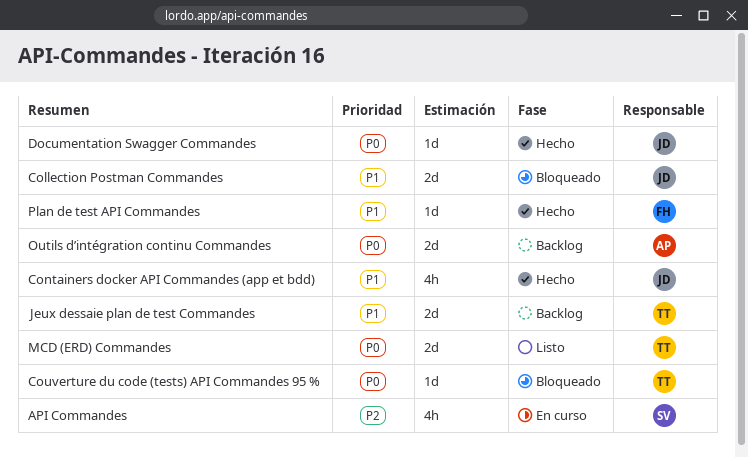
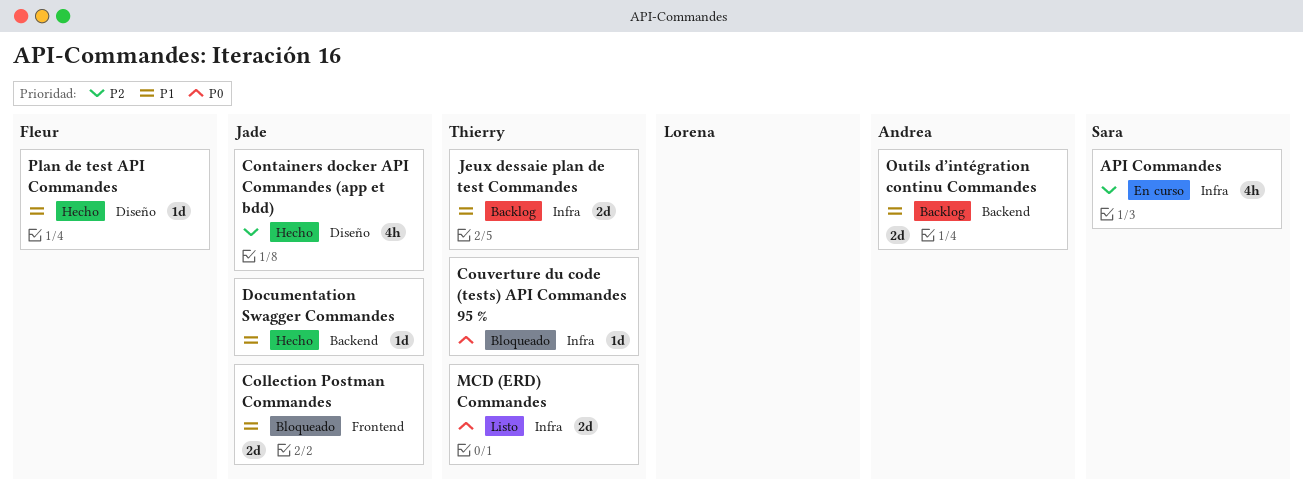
Containers docker API Commandes (app et bdd), priority: P1 -> P2
Documentation Swagger Commandes, priority: P0 -> P1
Outils d’intégration continu Commandes, priority: P0 -> P1

